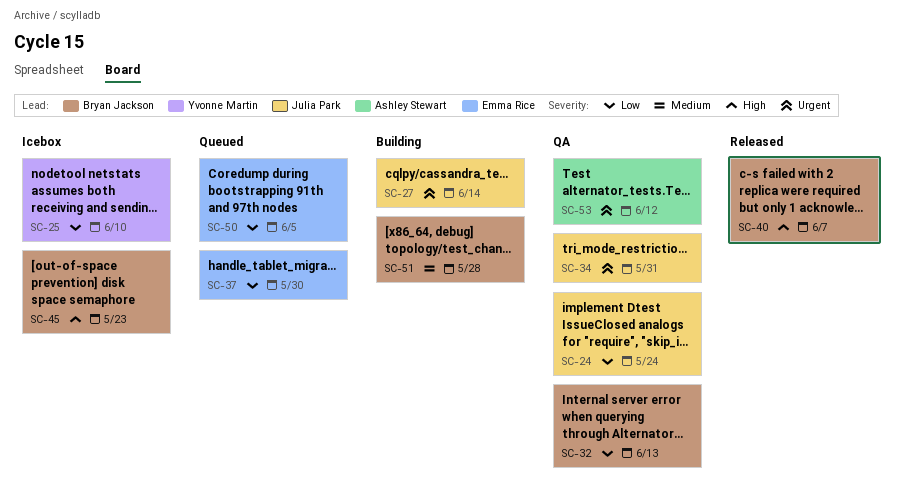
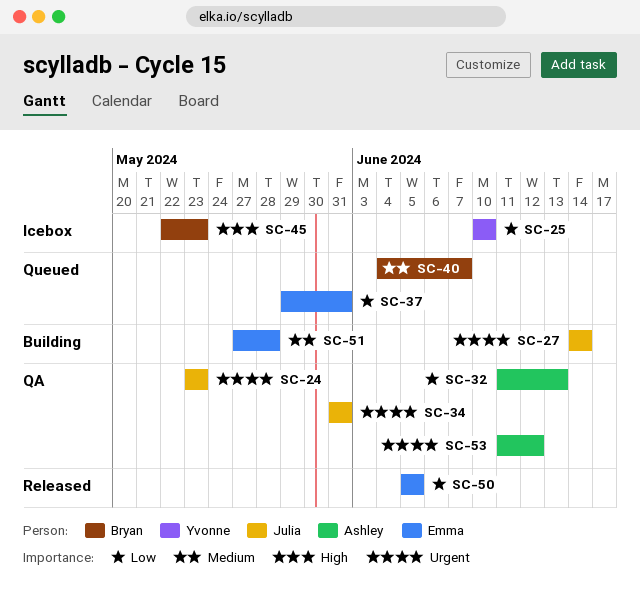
SC-24, priority: Low -> Urgent
SC-24, due: May 24 -> May 23
SC-32, owner: Bryan Jackson -> Ashley Stewart
SC-37, due: May 30 -> May 31
SC-40, status: Released -> Queued
SC-40, priority: High -> Medium
SC-50, status: Queued -> Released
SC-51, owner: Bryan Jackson -> Emma Rice

